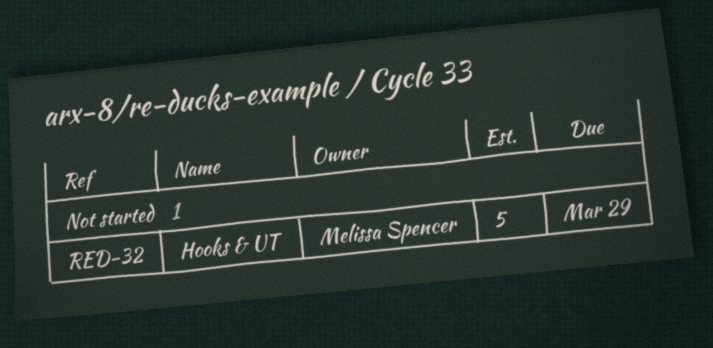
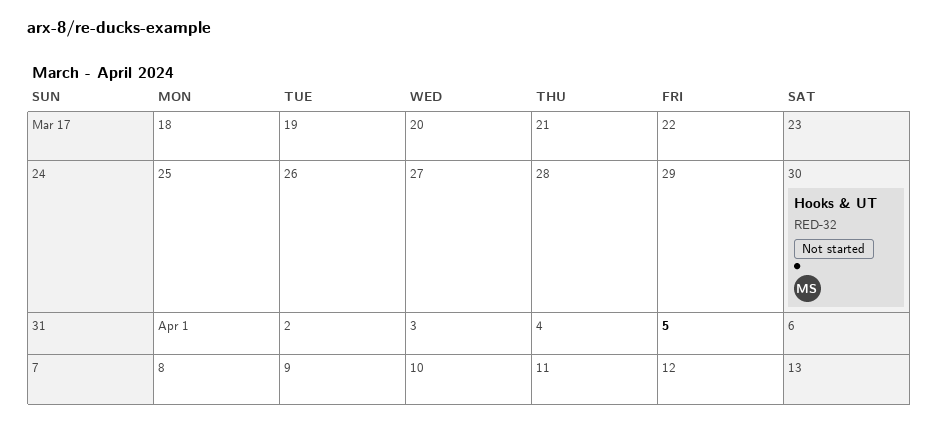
RED-32, estimate: 5 -> 1
RED-32, due: Mar 29 -> Mar 30

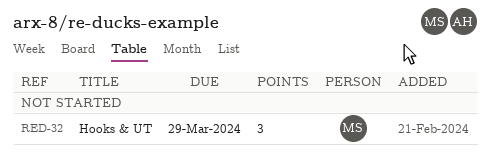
RED-32, estimate: 1 -> 3
RED-32, due: Mar 30 -> Mar 29

